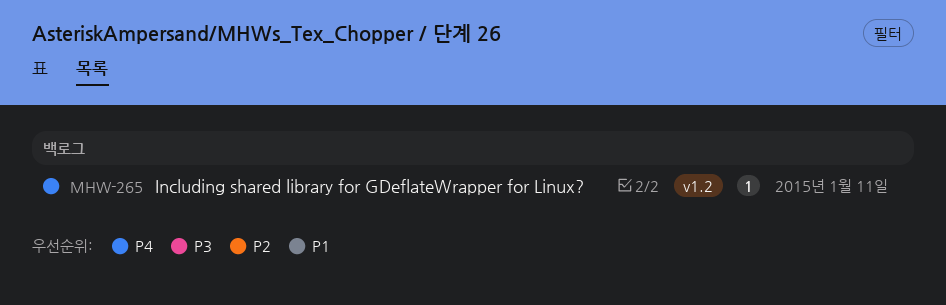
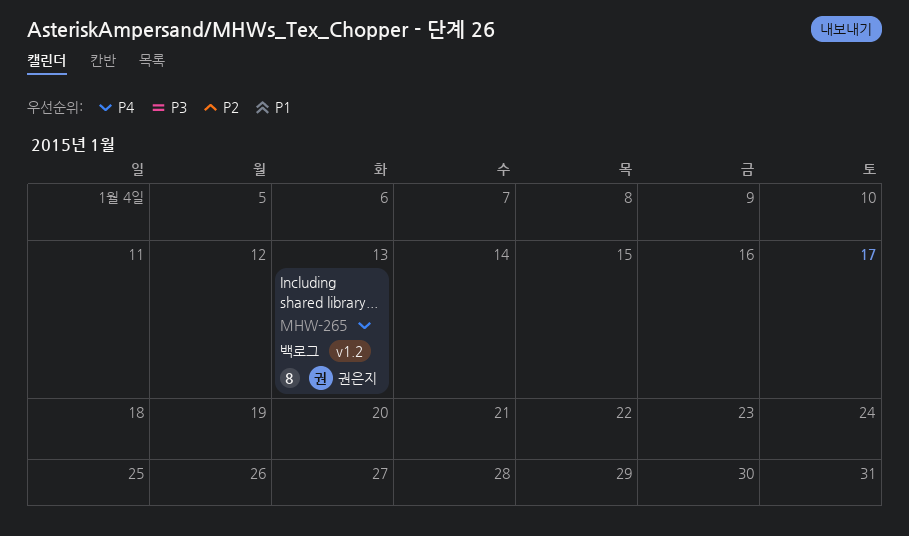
MHW-265, estimate: 1 -> 8
MHW-265, due: Jan 11 -> Jan 13

